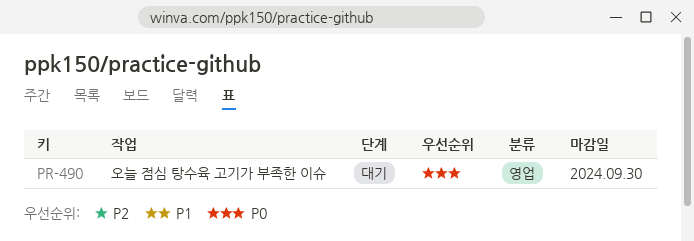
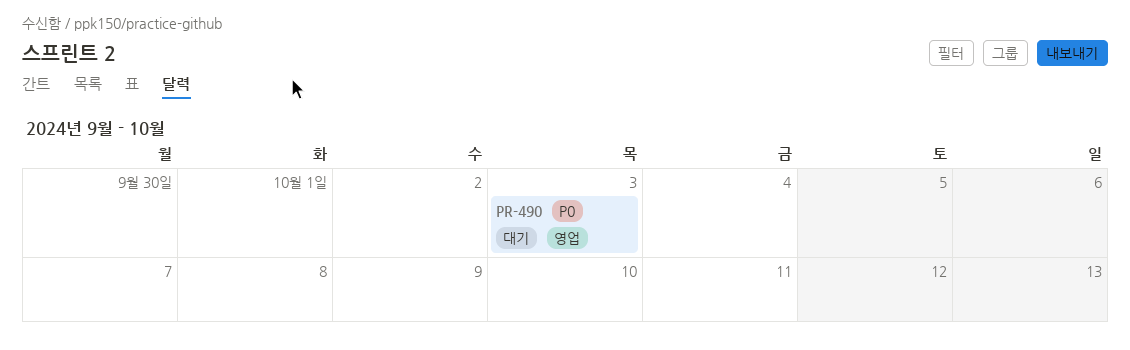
PR-490, due: Sep 30 -> Oct 3

